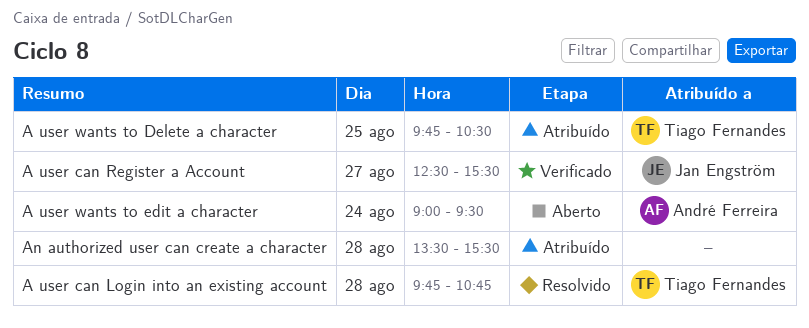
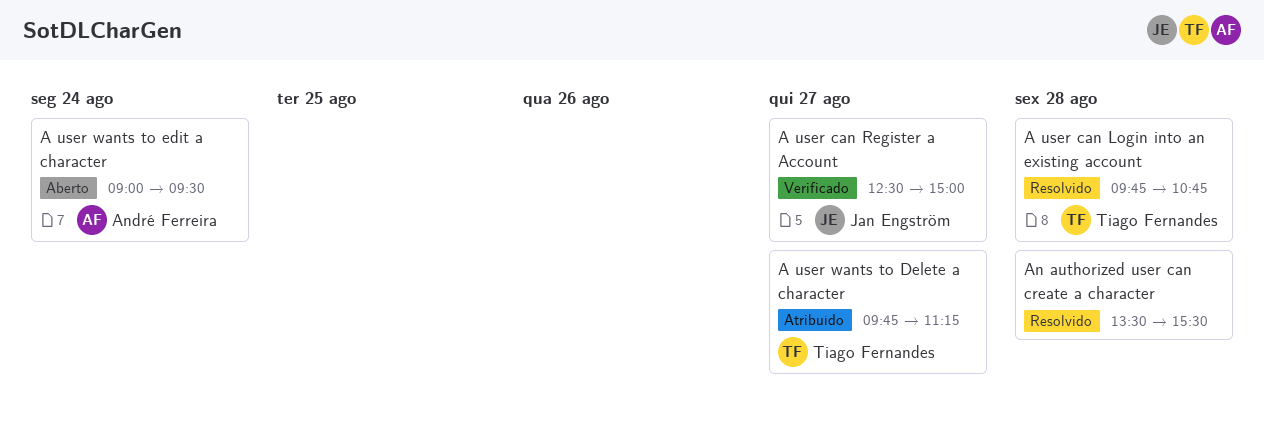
A user can Register a Account, ends: 15:30 -> 15:00
A user wants to Delete a character, day: Aug 25 -> Aug 27
A user wants to Delete a character, ends: 10:30 -> 11:15
An authorized user can create a character, status: Atribuído -> Resolvido

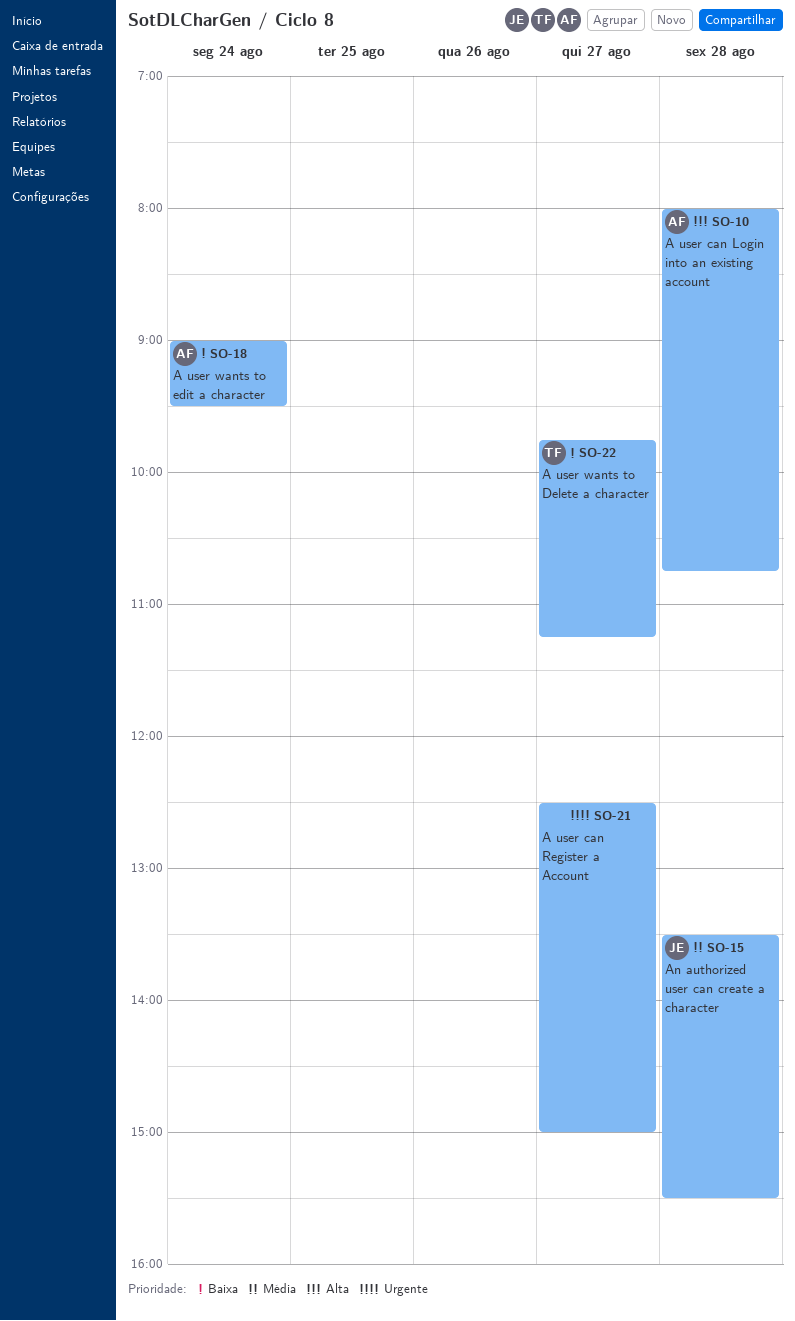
A user can Login into an existing account, owner: Tiago Fernandes -> André Ferreira
A user can Login into an existing account, begins: 09:45 -> 08:00
A user can Register a Account, owner: Jan Engström -> none
An authorized user can create a character, owner: none -> Jan Engström

